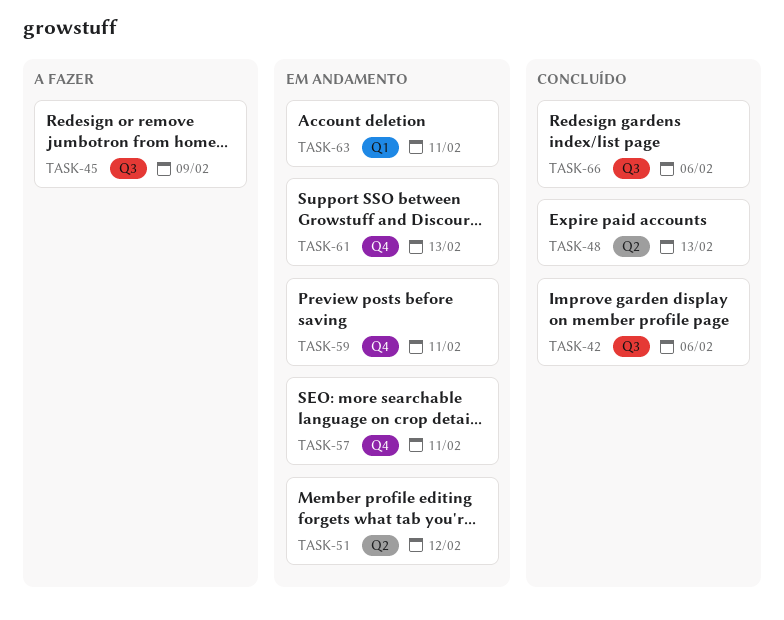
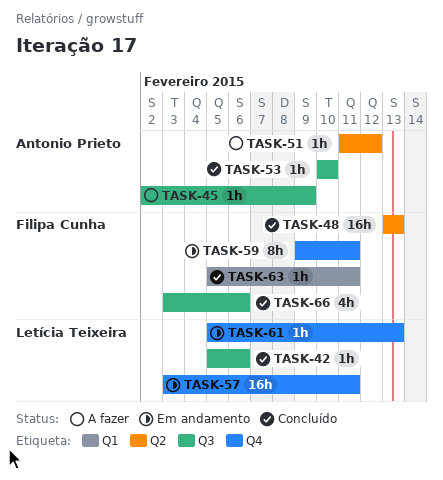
TASK-51, status: Em andamento -> A fazer
TASK-53: none -> present
TASK-63, status: Em andamento -> Concluído

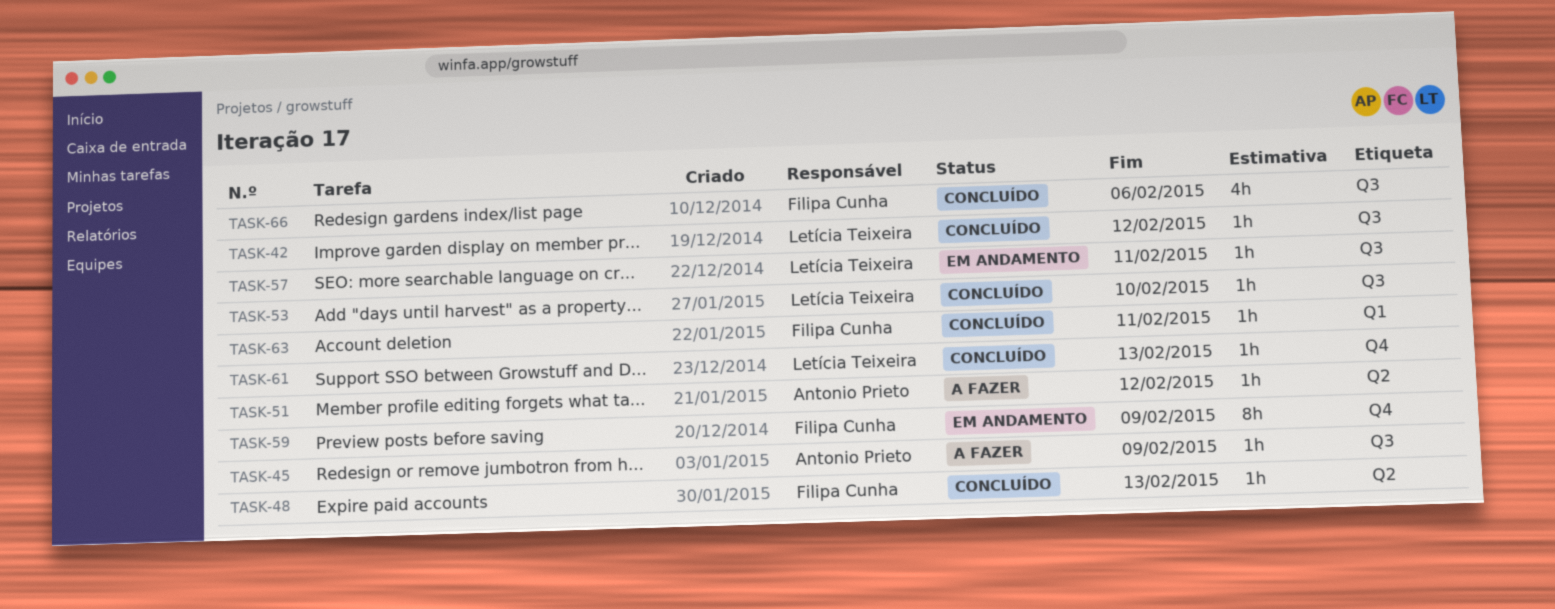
TASK-42, due: Feb 6 -> Feb 12
TASK-48, estimate: 16h -> 1h
TASK-53, owner: Antonio Prieto -> Letícia Teixeira
TASK-57, label: Q4 -> Q3
TASK-57, estimate: 16h -> 1h
TASK-59, due: Feb 11 -> Feb 9
TASK-61, status: Em andamento -> Concluído

